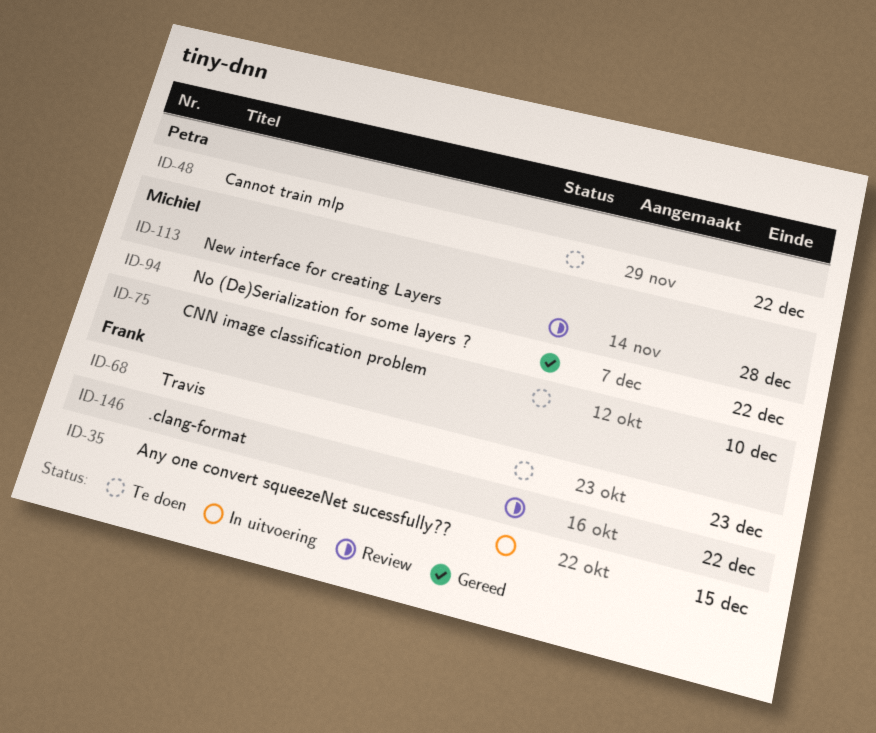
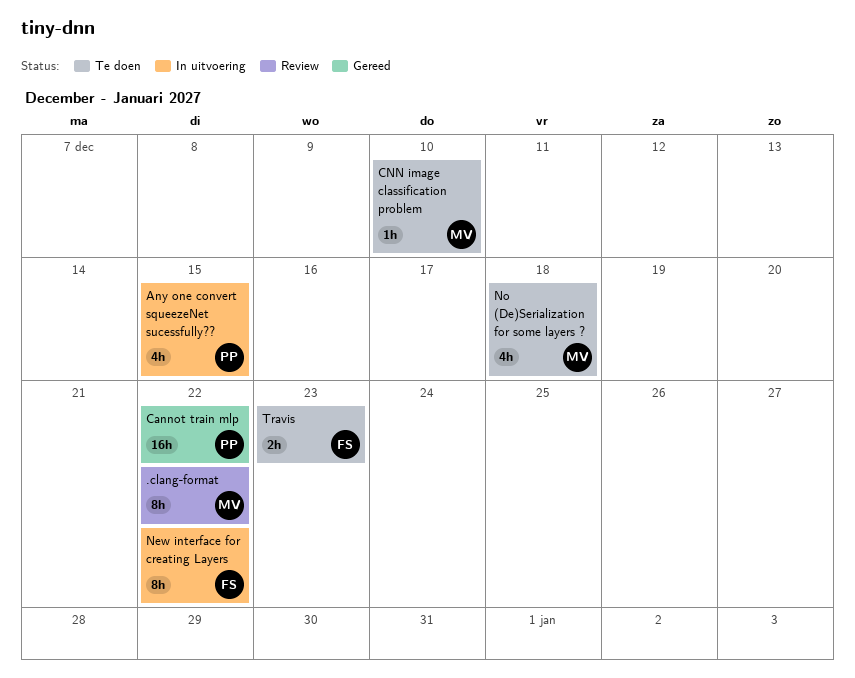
.clang-format, owner: Frank -> Michiel
Any one convert squeezeNet sucessfully??, owner: Frank -> Petra
Cannot train mlp, status: Te doen -> Gereed
New interface for creating Layers, status: Review -> In uitvoering
New interface for creating Layers, owner: Michiel -> Frank
New interface for creating Layers, due: Dec 28 -> Dec 22
No (De)Serialization for some layers ?, status: Gereed -> Te doen
No (De)Serialization for some layers ?, due: Dec 22 -> Dec 18

